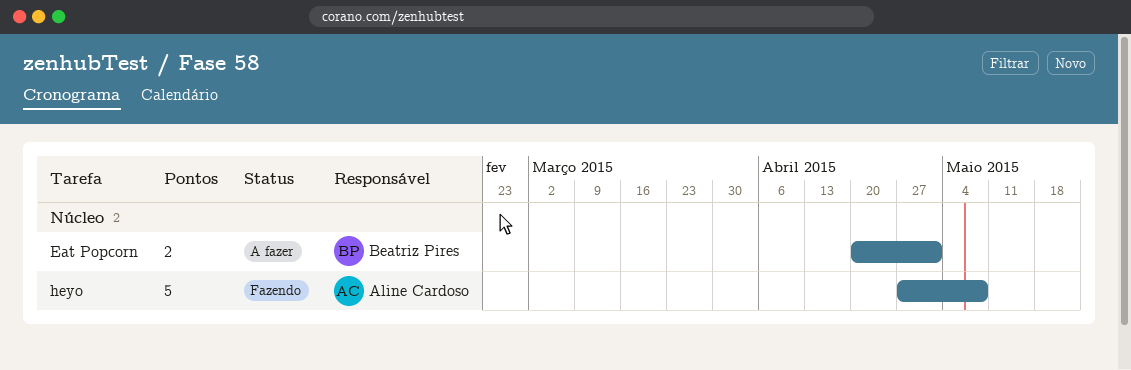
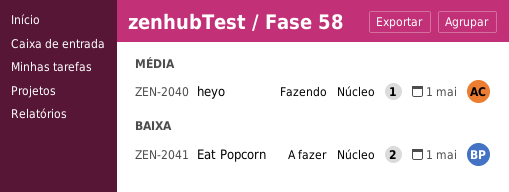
heyo, estimate: 5 -> 1
heyo, due: May 8 -> May 1

